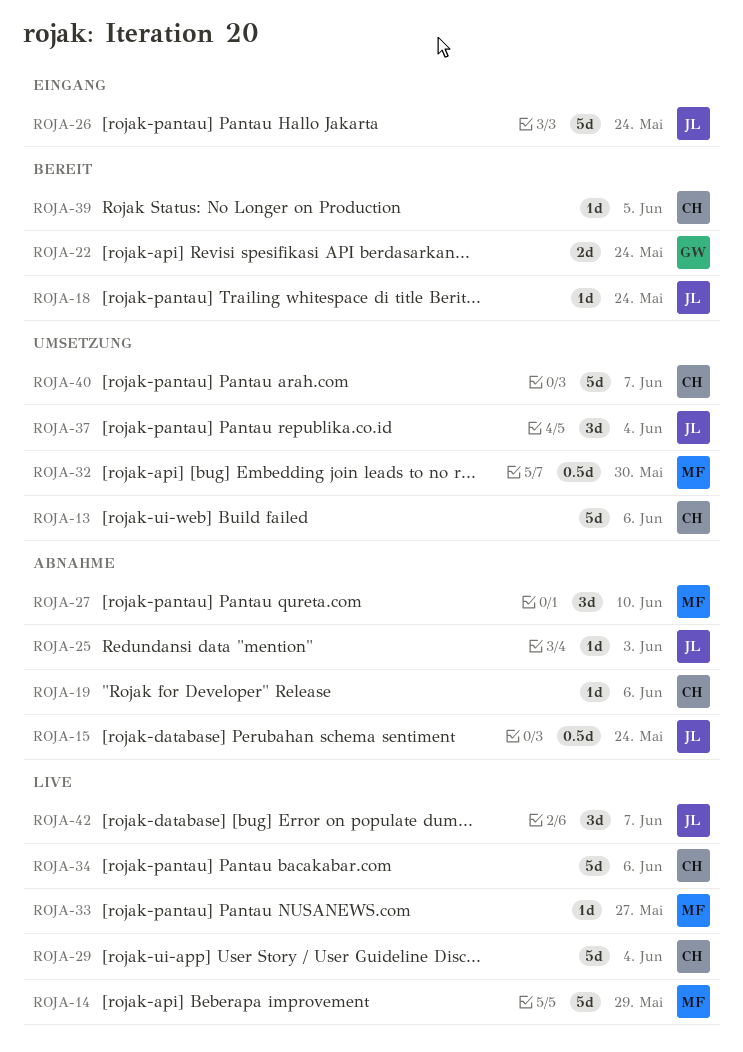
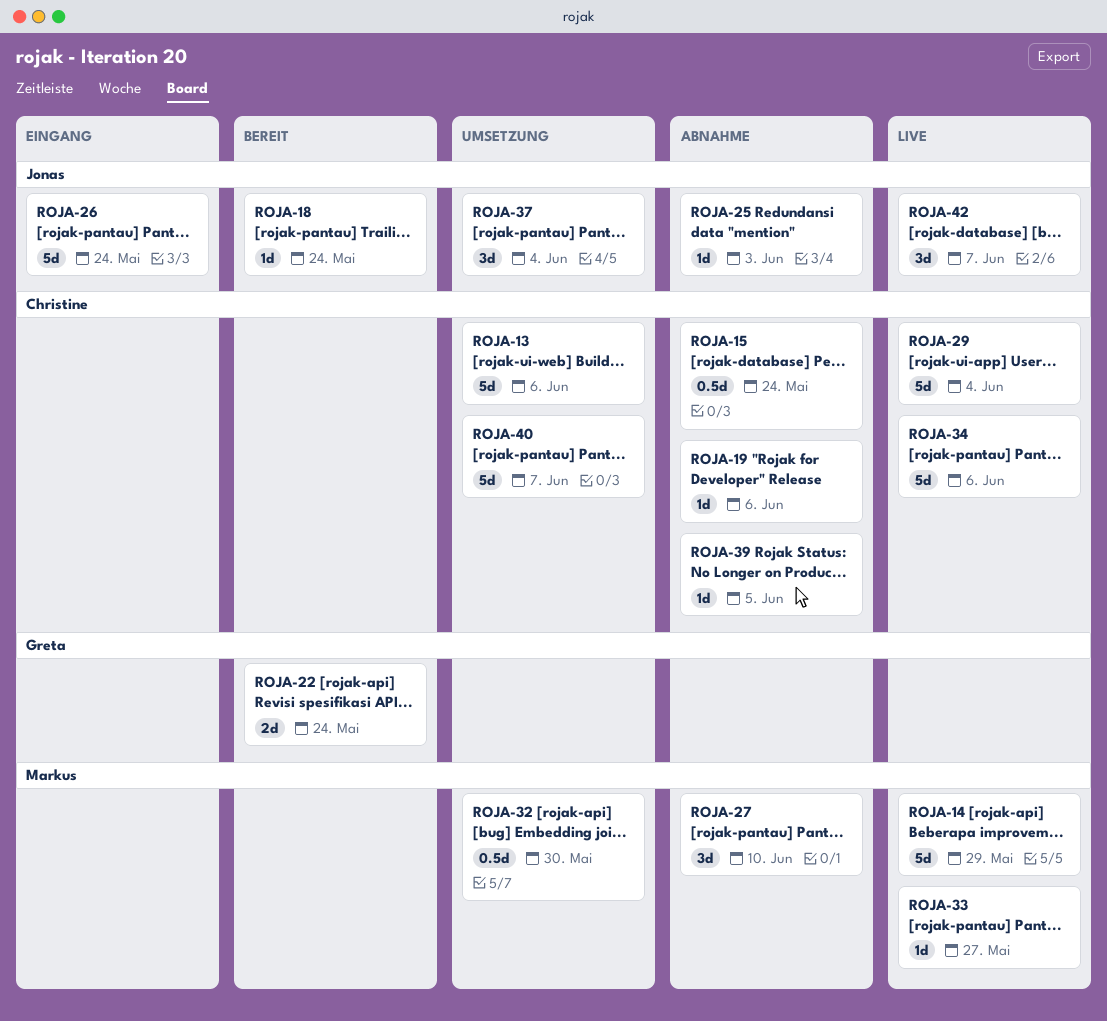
ROJA-15, owner: Jonas -> Christine
ROJA-39, status: Bereit -> Abnahme

